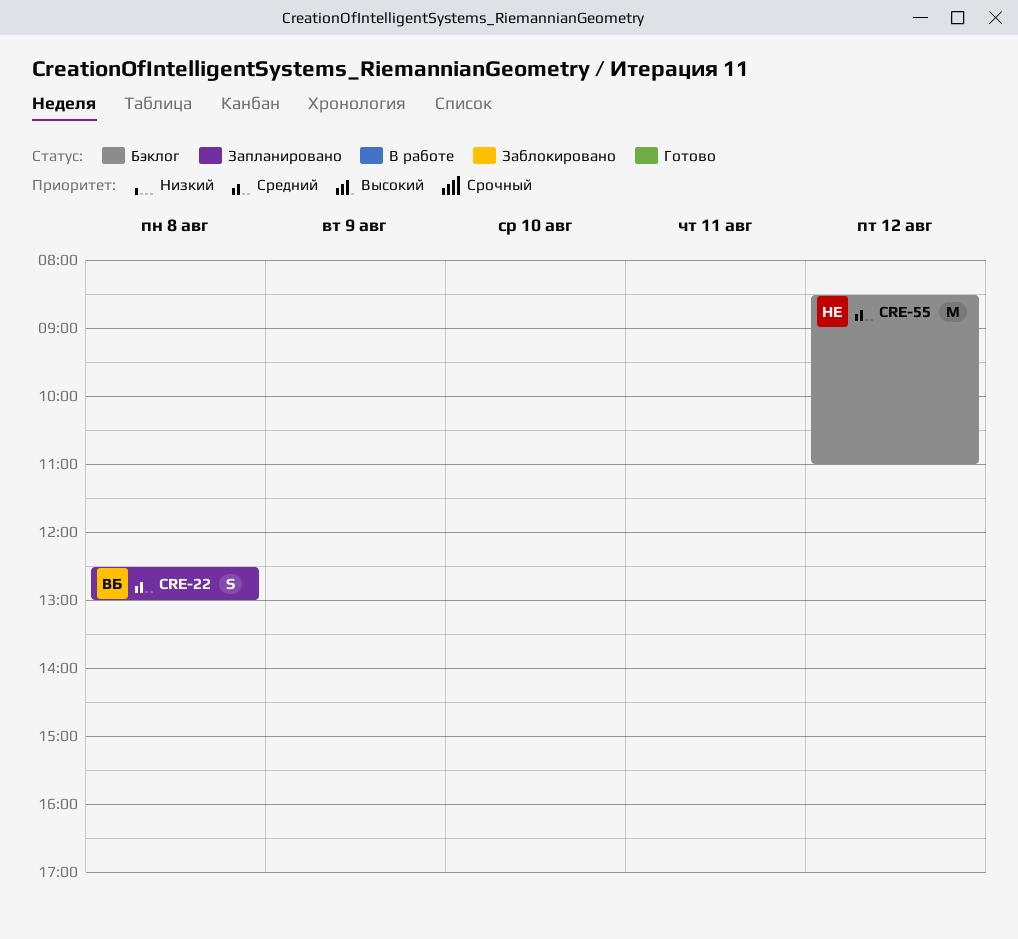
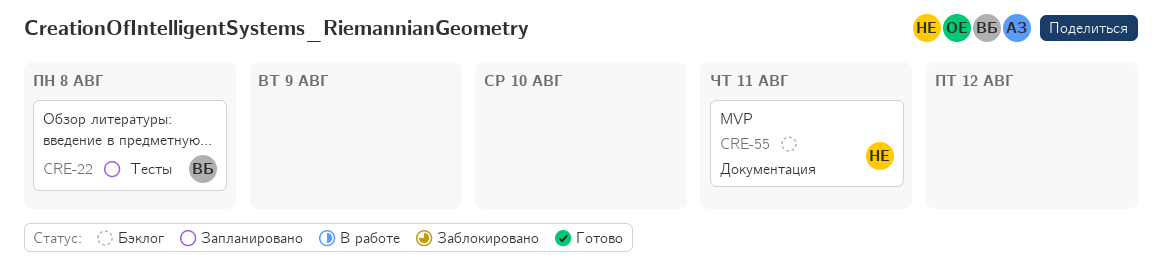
CRE-55, day: Aug 12 -> Aug 11

